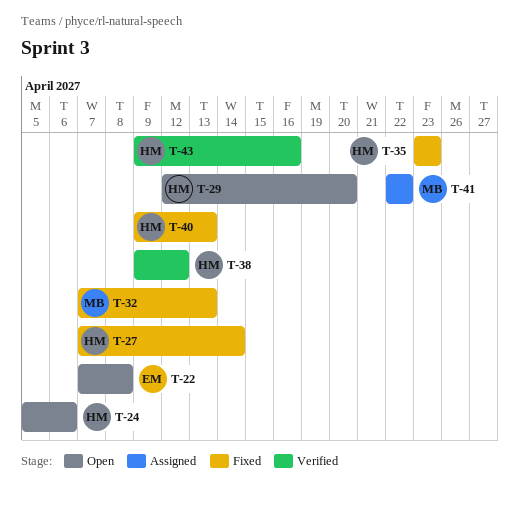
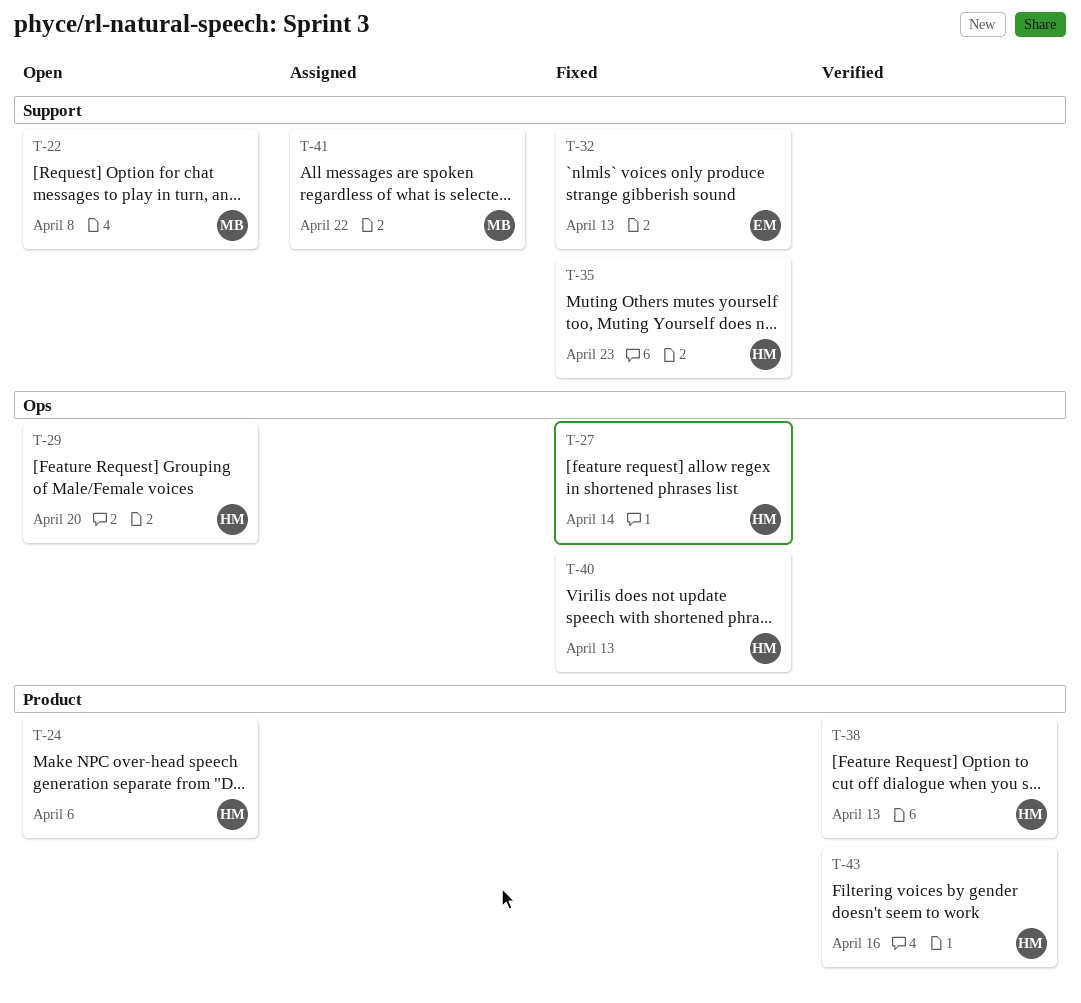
T-22, owner: EM -> MB
T-32, owner: MB -> EM
T-38, due: Apr 12 -> Apr 13

